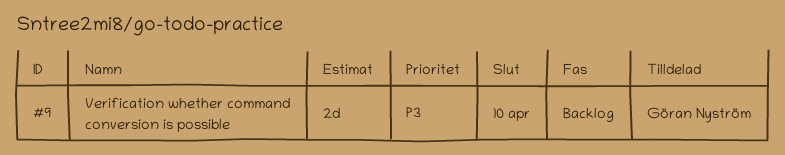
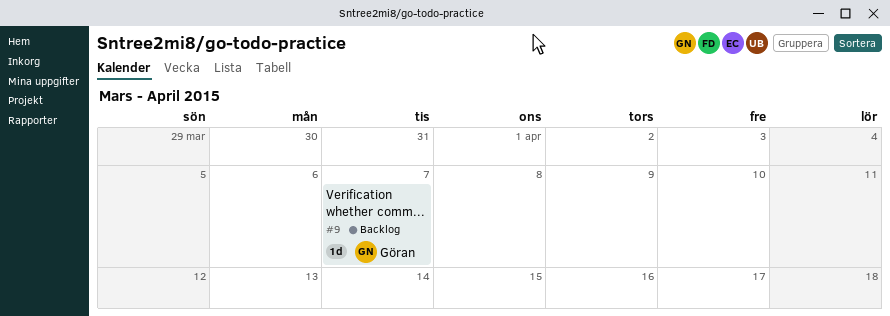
#9, estimate: 2d -> 1d
#9, due: Apr 10 -> Apr 7

